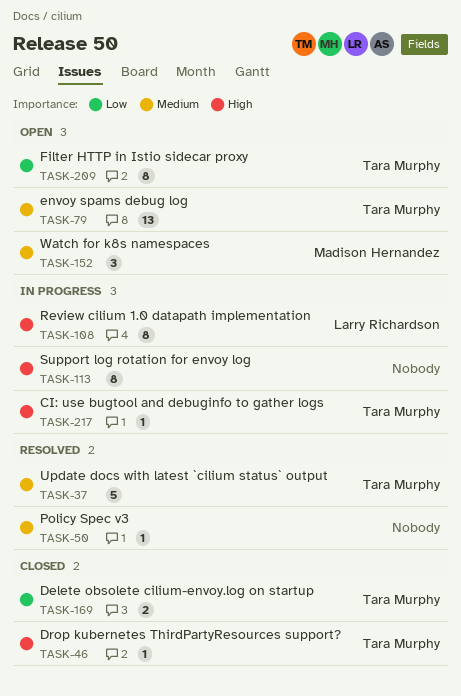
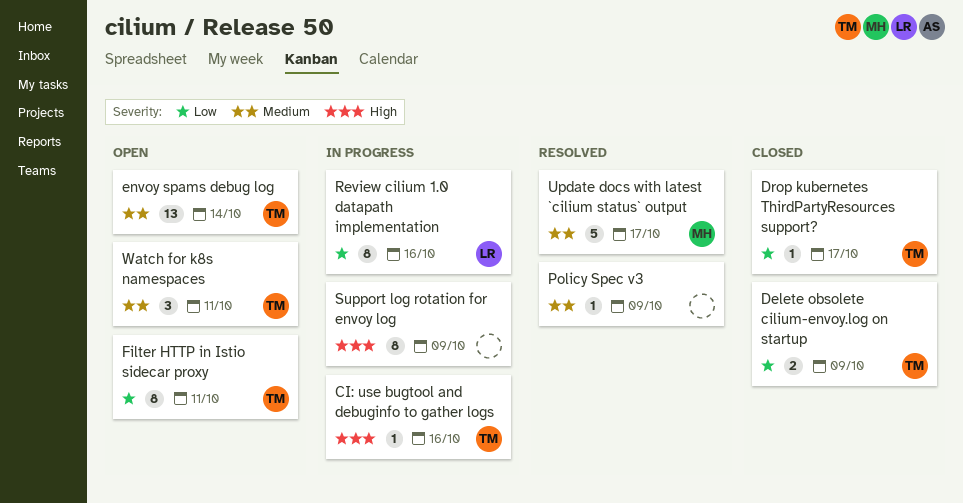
Drop kubernetes ThirdPartyResources support?, priority: High -> Low
Review cilium 1.0 datapath implementation, priority: High -> Low
Update docs with latest `cilium status` output, owner: Tara Murphy -> Madison Hernandez
Watch for k8s namespaces, owner: Madison Hernandez -> Tara Murphy

